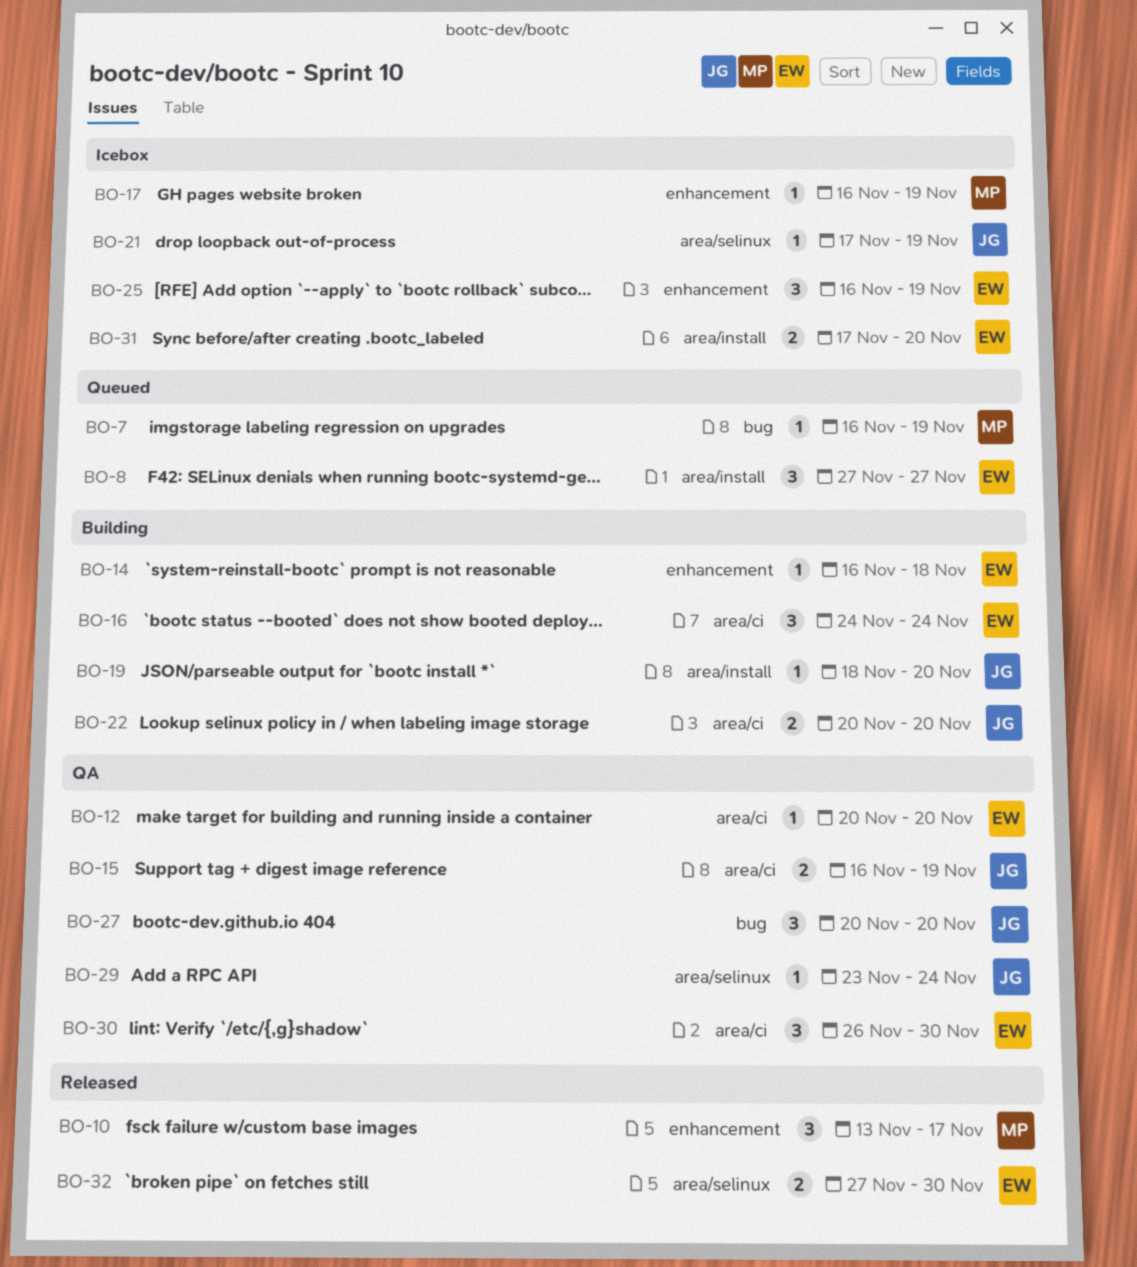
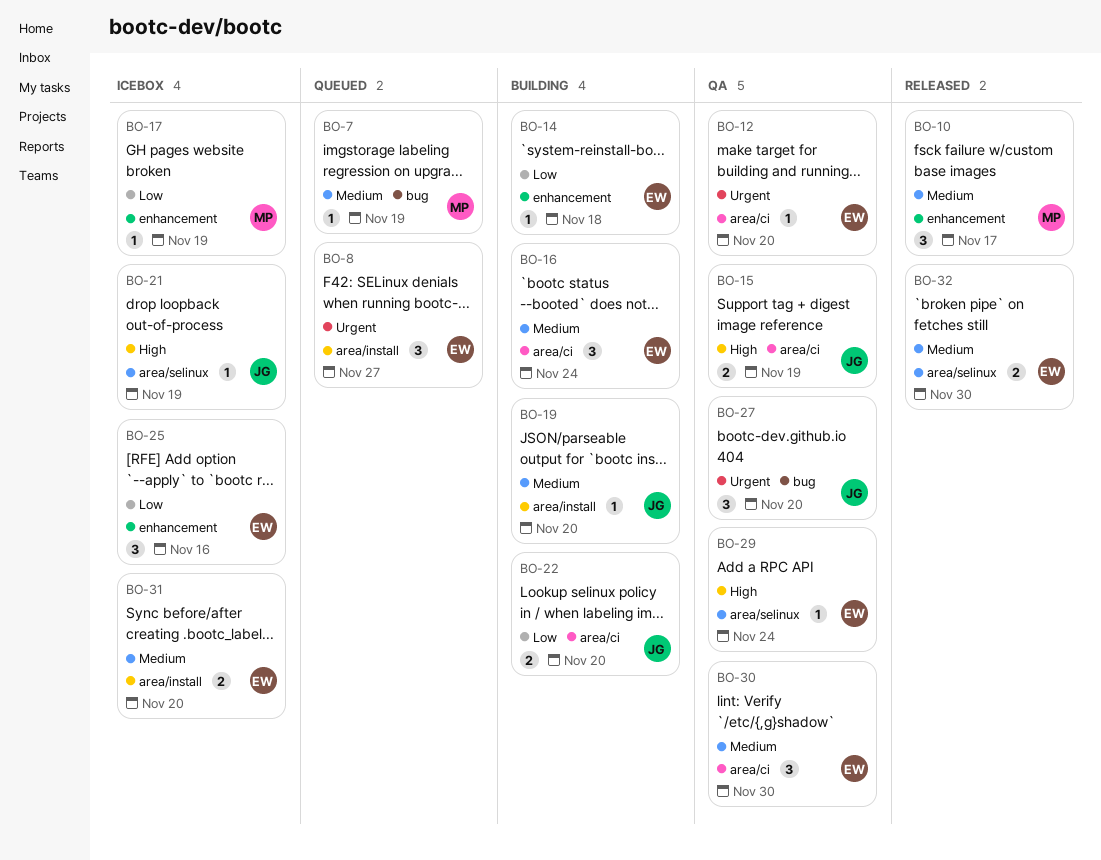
BO-25, due: Nov 19 -> Nov 16
BO-29, owner: JG -> EW

